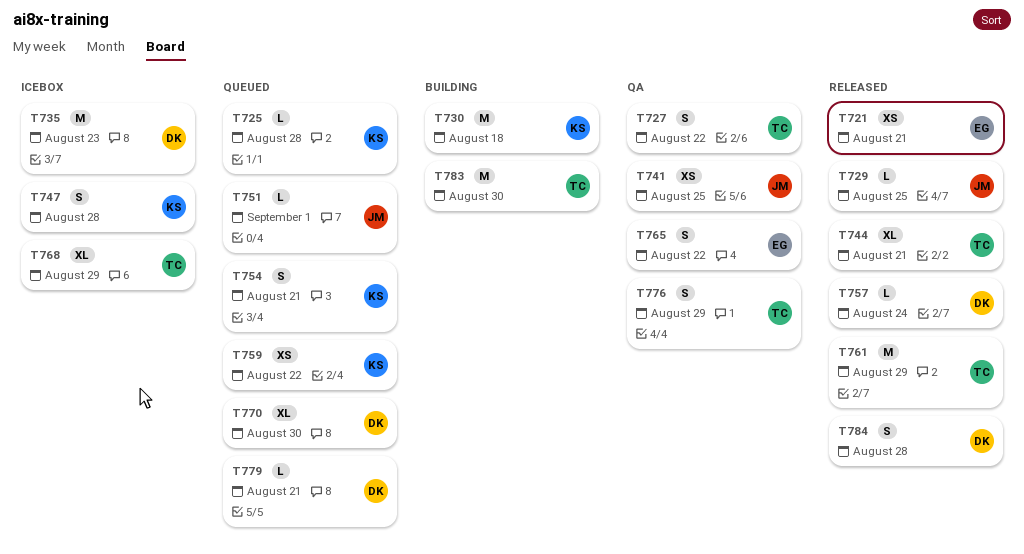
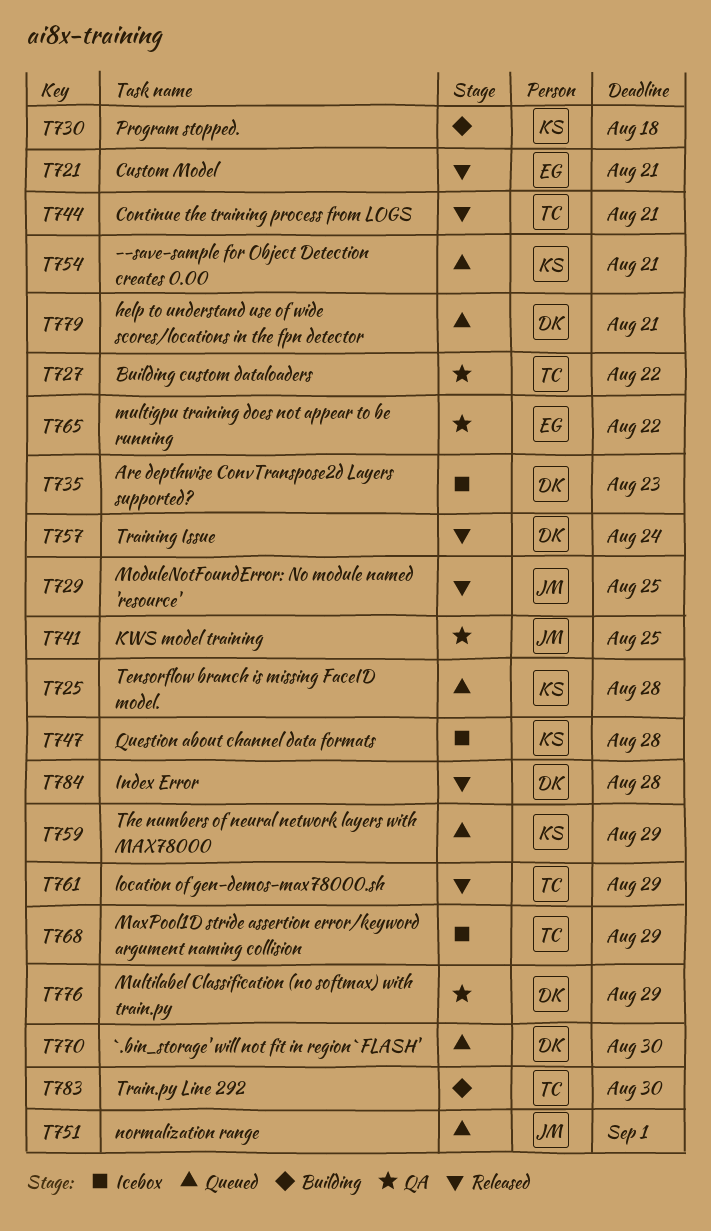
T759, due: Aug 22 -> Aug 29
T776, owner: TC -> DK

